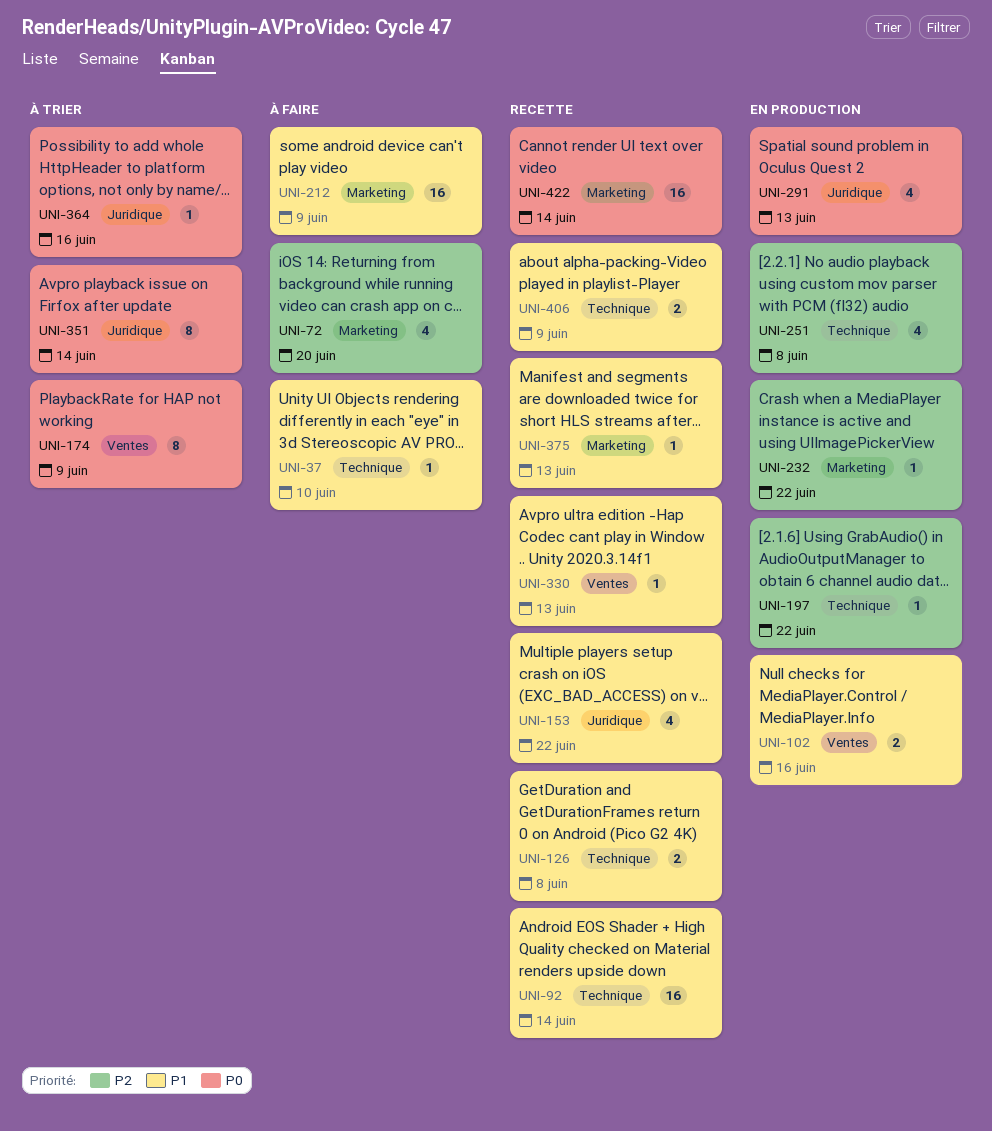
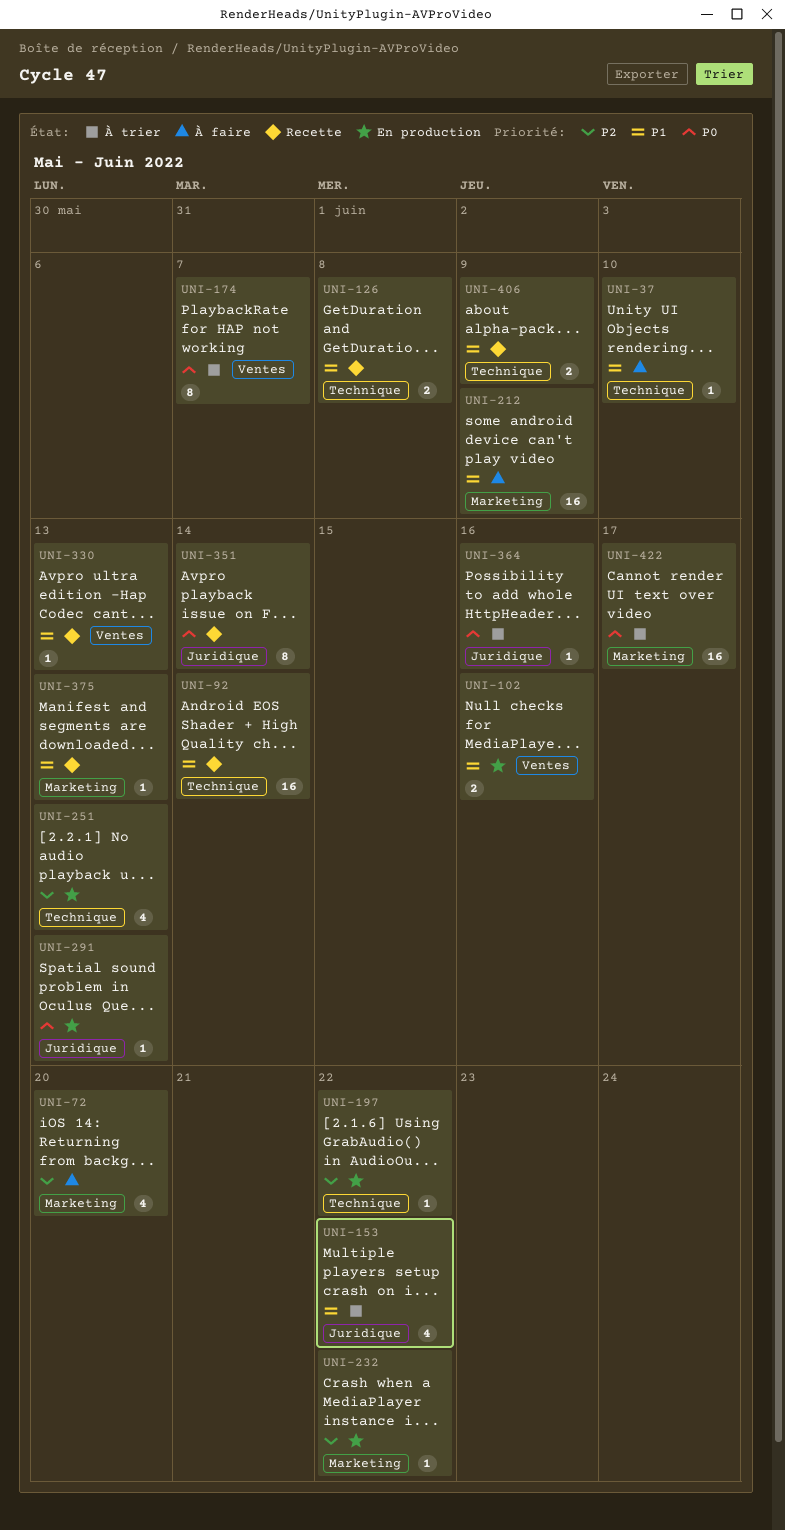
UNI-153, status: Recette -> À trier
UNI-174, due: Jun 9 -> Jun 7
UNI-251, due: Jun 8 -> Jun 13
UNI-291, estimate: 4 -> 1
UNI-351, status: À trier -> Recette
UNI-422, status: Recette -> À trier
UNI-422, due: Jun 14 -> Jun 17

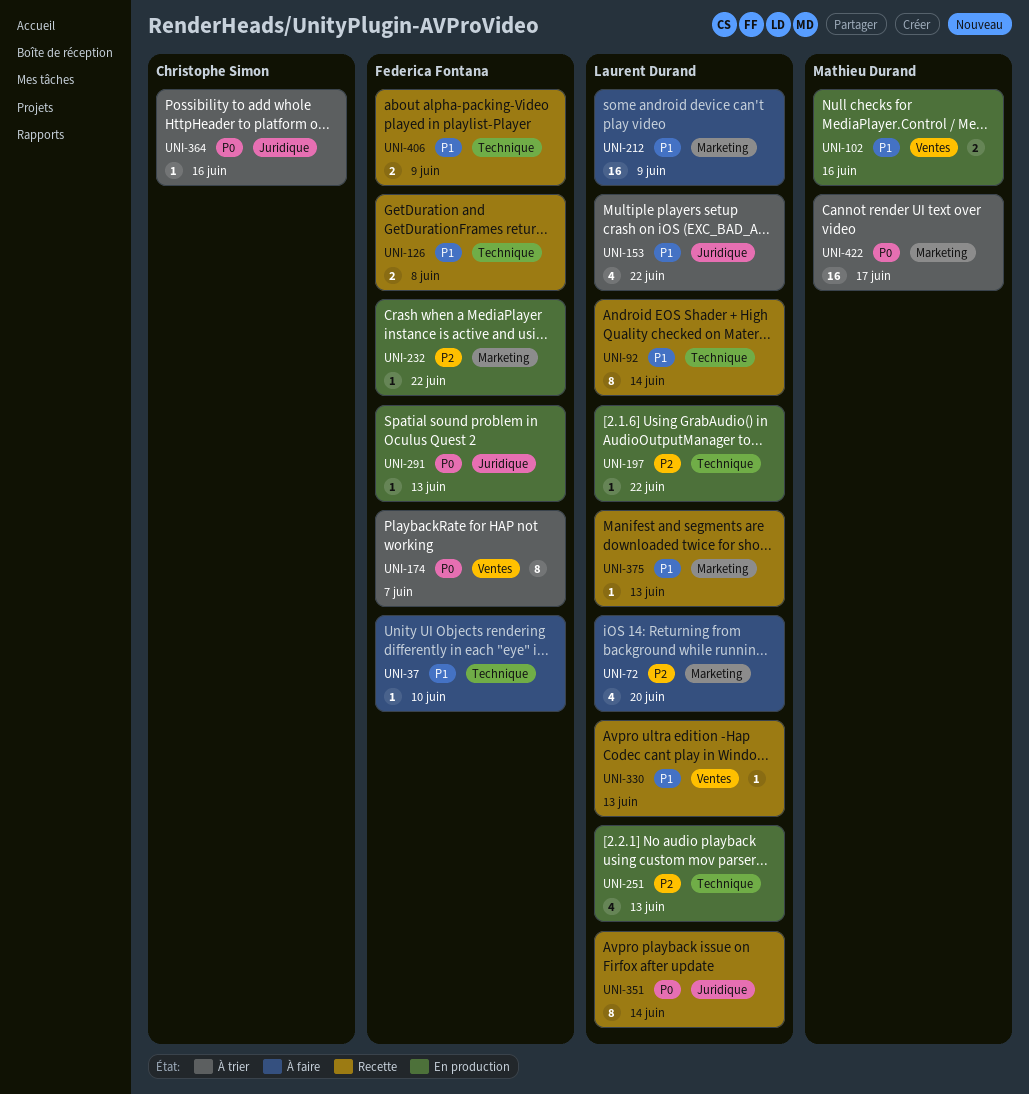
UNI-92, estimate: 16 -> 8

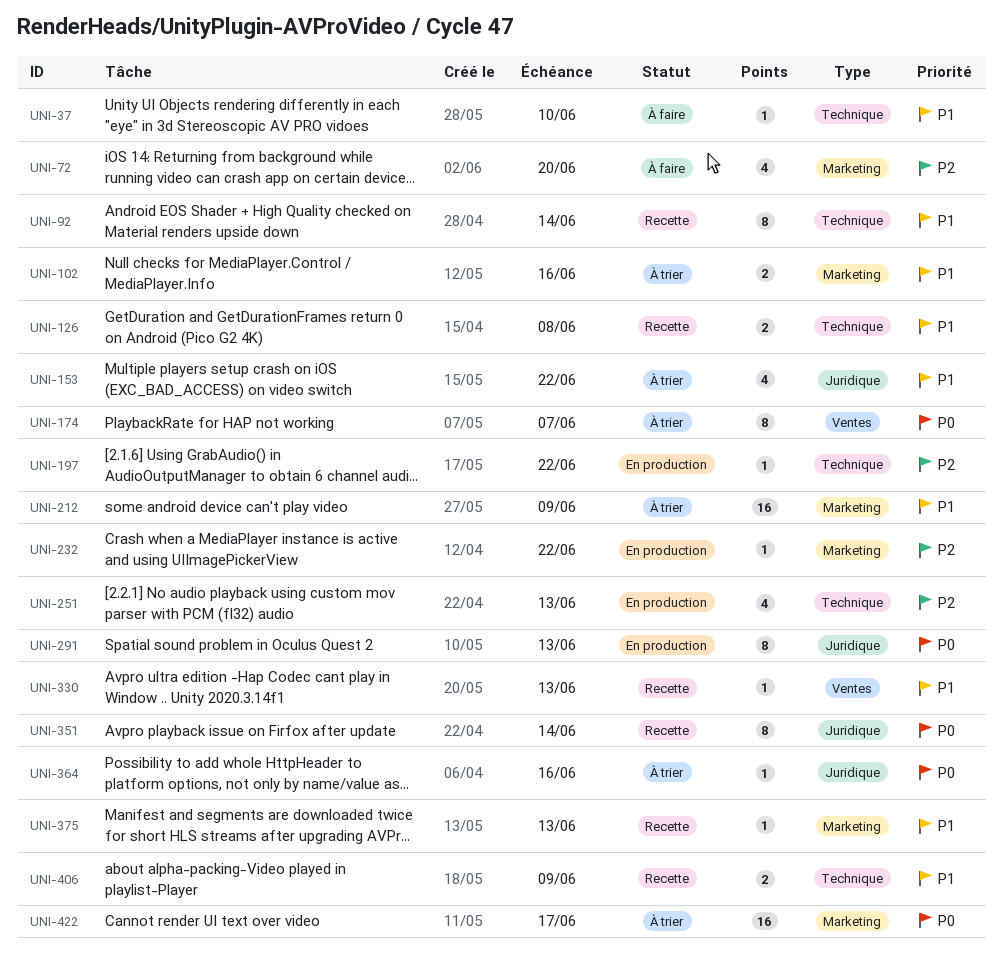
UNI-102, status: En production -> À trier
UNI-102, label: Ventes -> Marketing
UNI-212, status: À faire -> À trier
UNI-291, estimate: 1 -> 8

